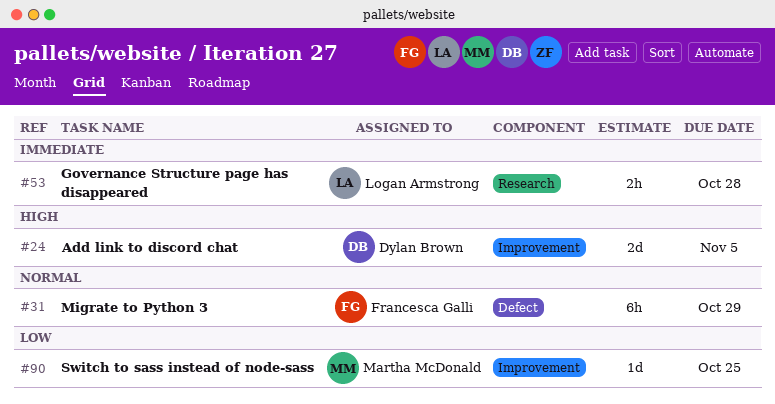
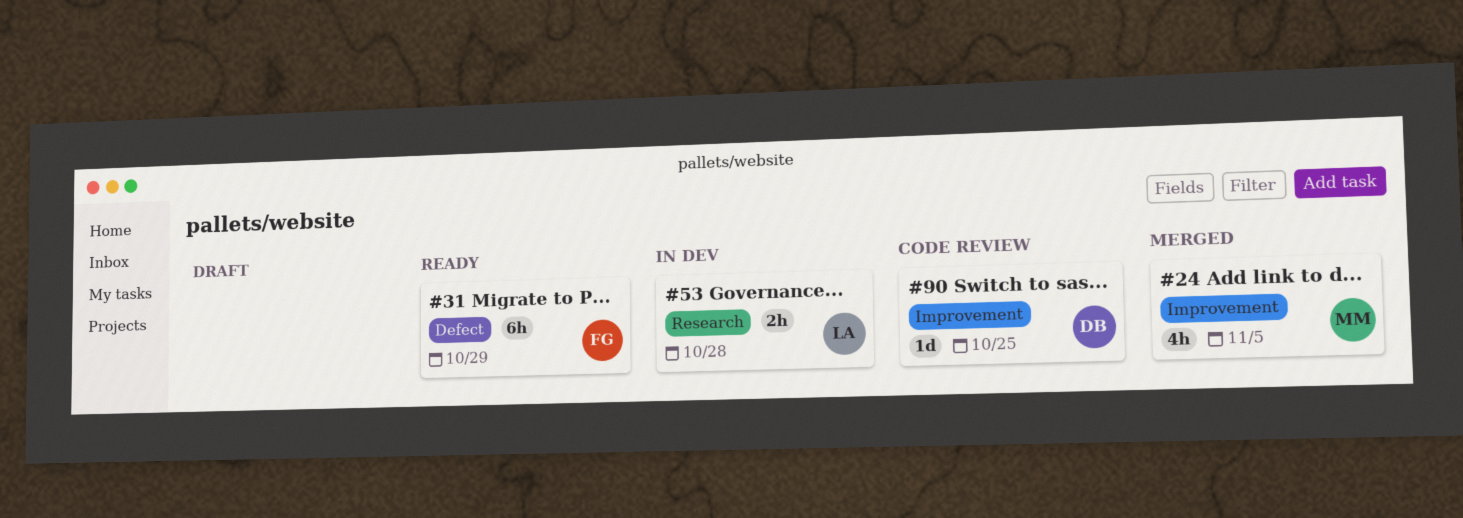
#24, owner: Dylan Brown -> Martha McDonald
#24, estimate: 2d -> 4h
#90, owner: Martha McDonald -> Dylan Brown

